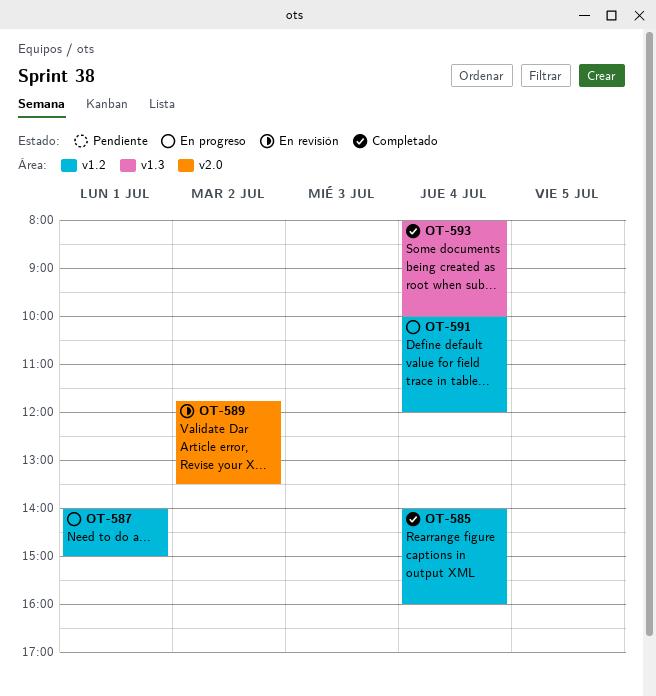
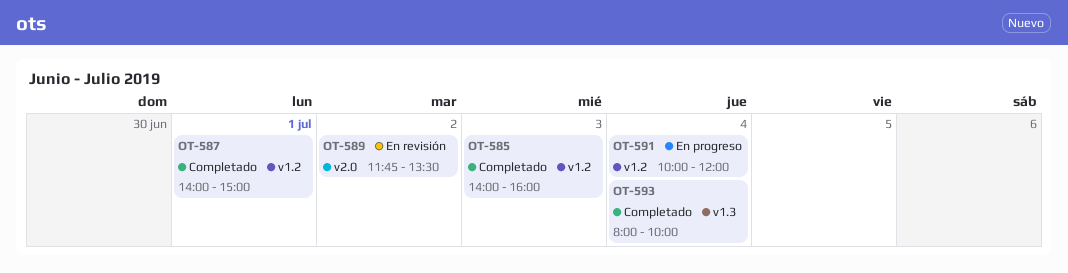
OT-585, day: Jul 4 -> Jul 3
OT-587, status: En progreso -> Completado

